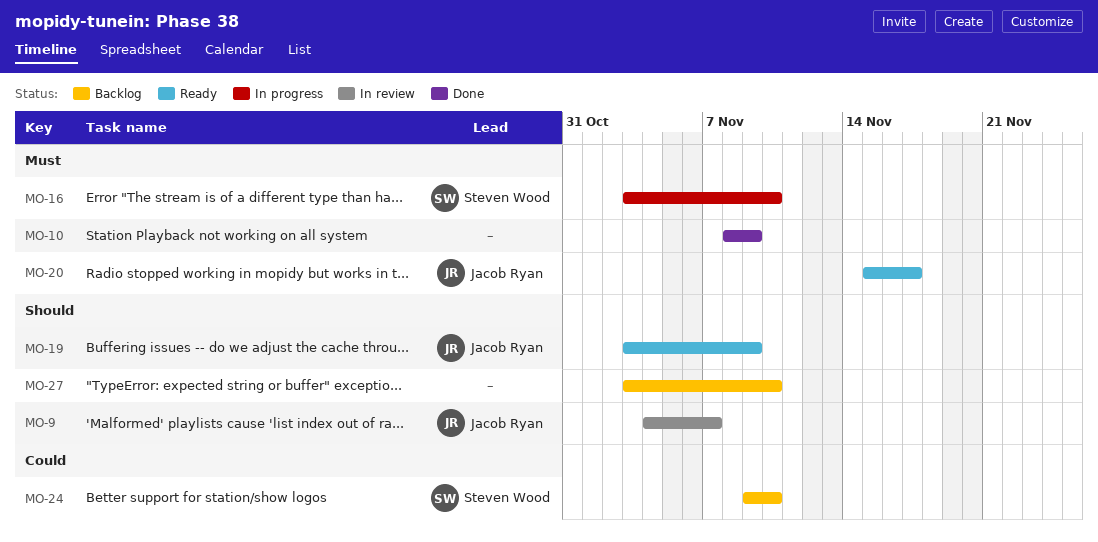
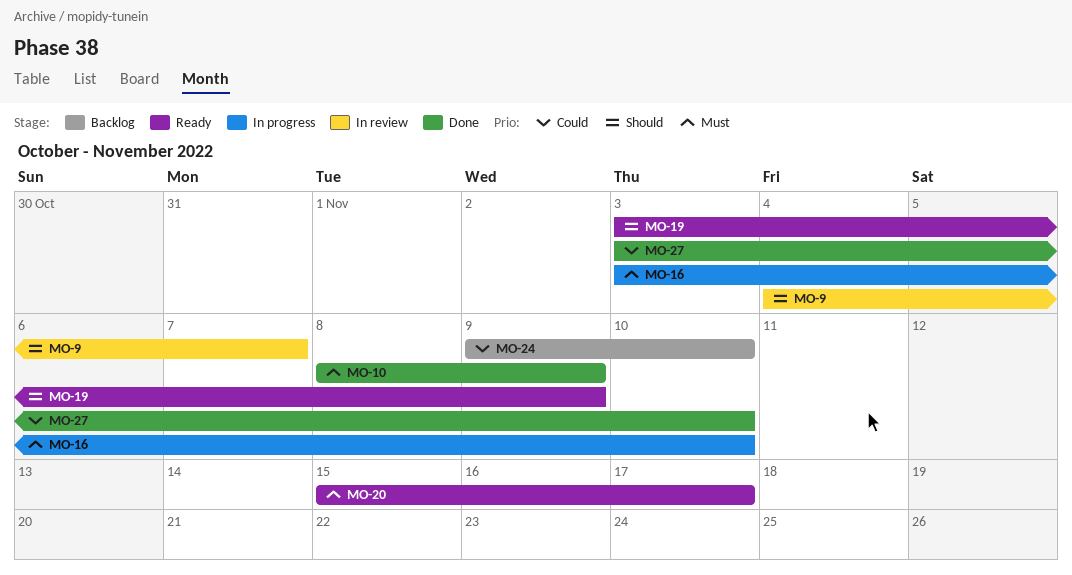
MO-27, status: Backlog -> Done
MO-27, priority: Should -> Could

